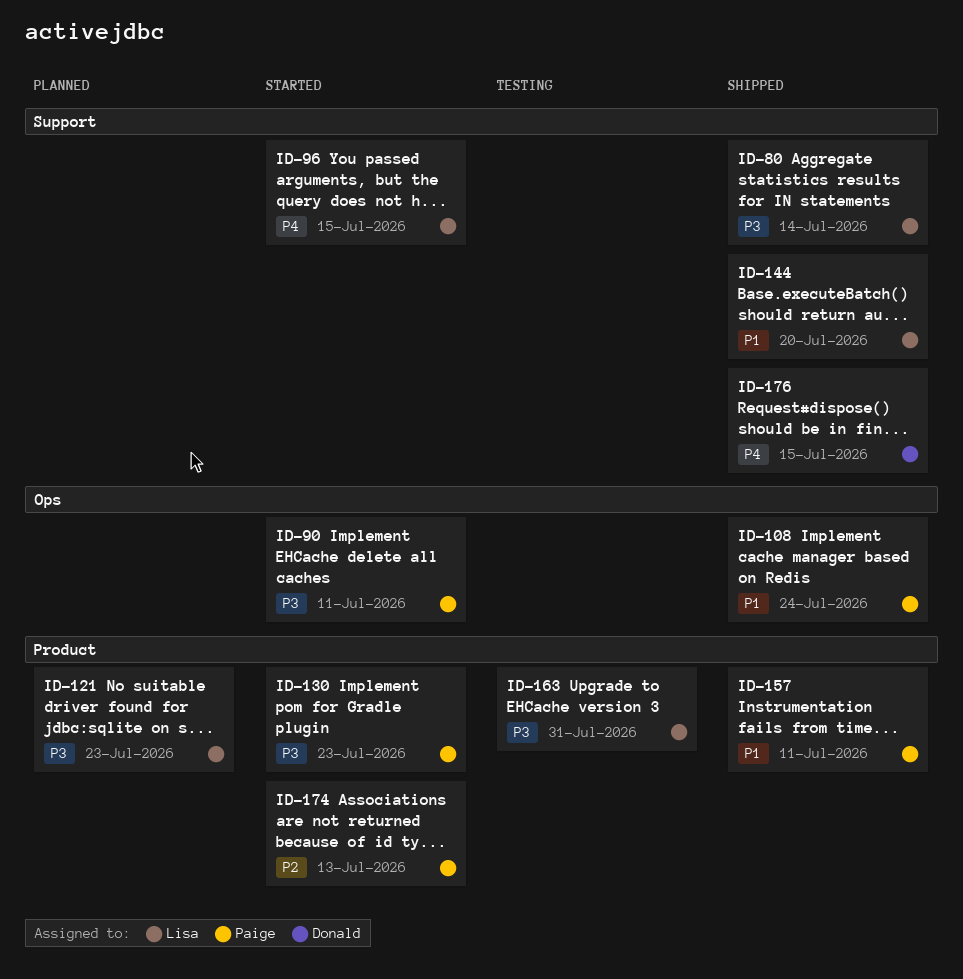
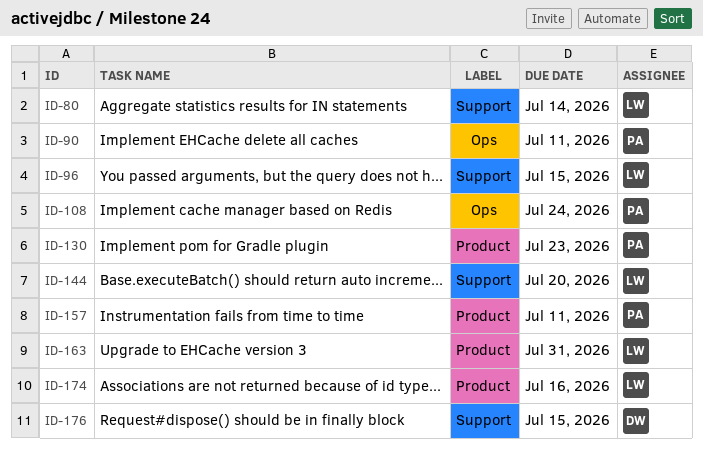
ID-121: present -> none
ID-174, owner: Paige -> Lisa
ID-174, due: Jul 13 -> Jul 16

